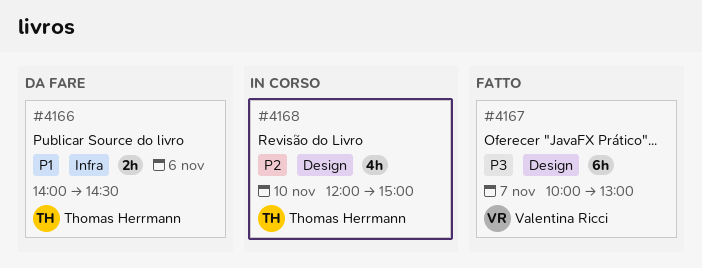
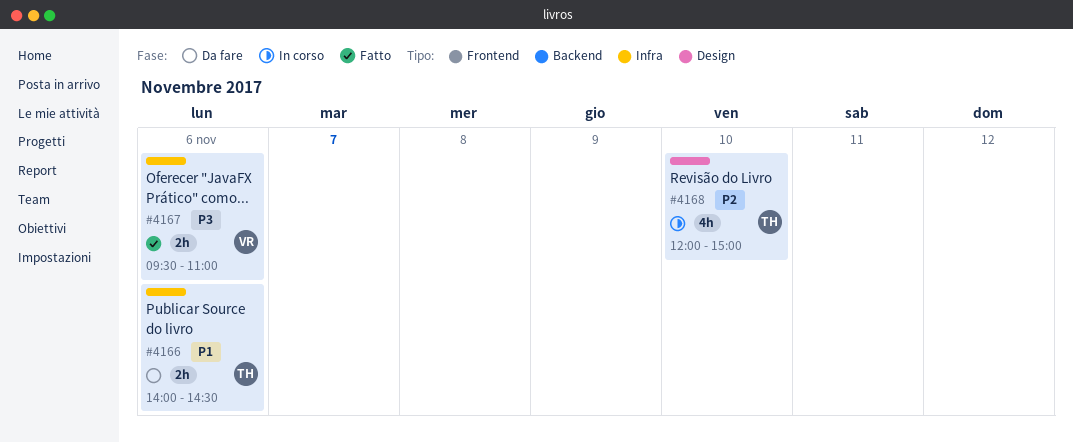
#4167, label: Design -> Infra
#4167, estimate: 6h -> 2h
#4167, day: Nov 7 -> Nov 6
#4167, begins: 10:00 -> 09:30
#4167, ends: 13:00 -> 11:00

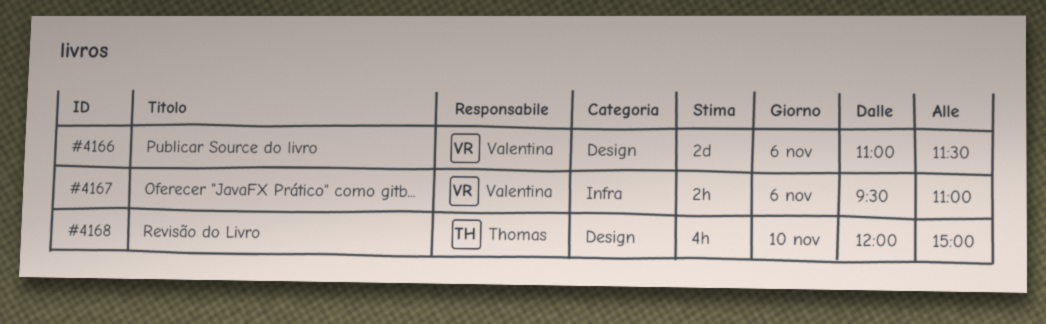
#4166, owner: Thomas -> Valentina
#4166, label: Infra -> Design
#4166, estimate: 2h -> 2d
#4166, begins: 14:00 -> 11:00
#4166, ends: 14:30 -> 11:30

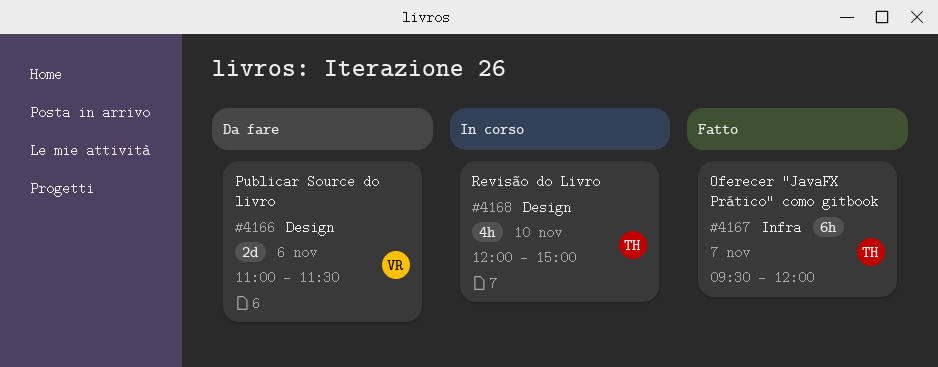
#4167, owner: Valentina -> Thomas
#4167, estimate: 2h -> 6h
#4167, day: Nov 6 -> Nov 7
#4167, ends: 11:00 -> 12:00

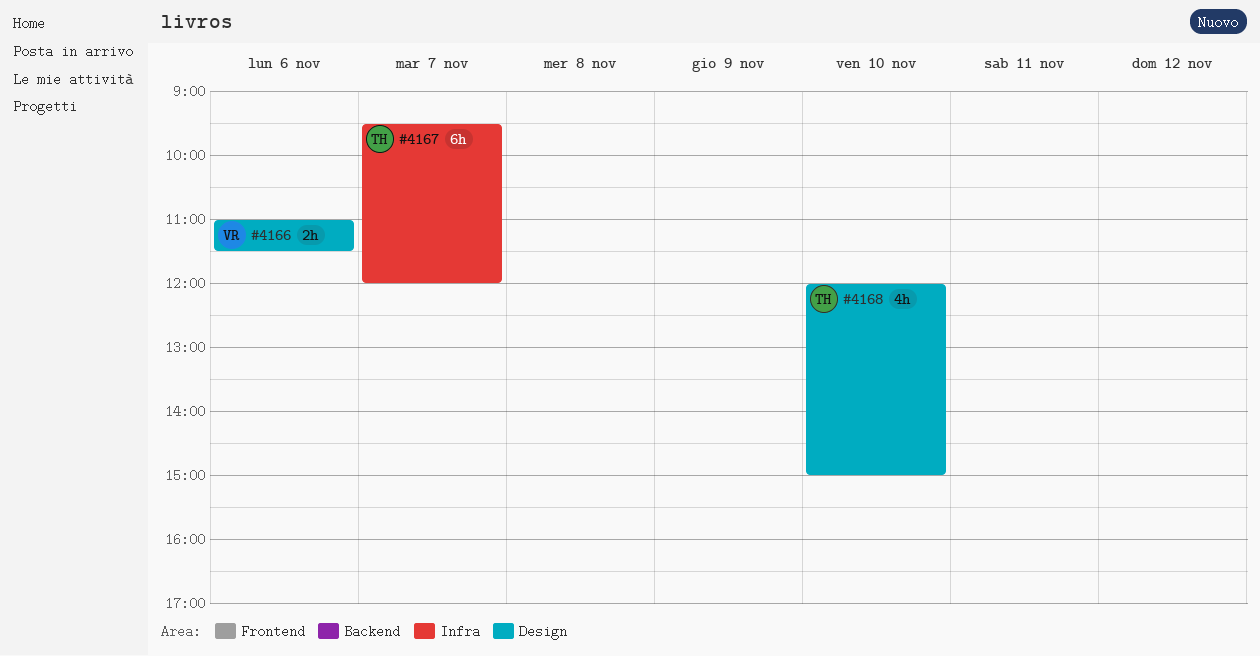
#4166, estimate: 2d -> 2h

